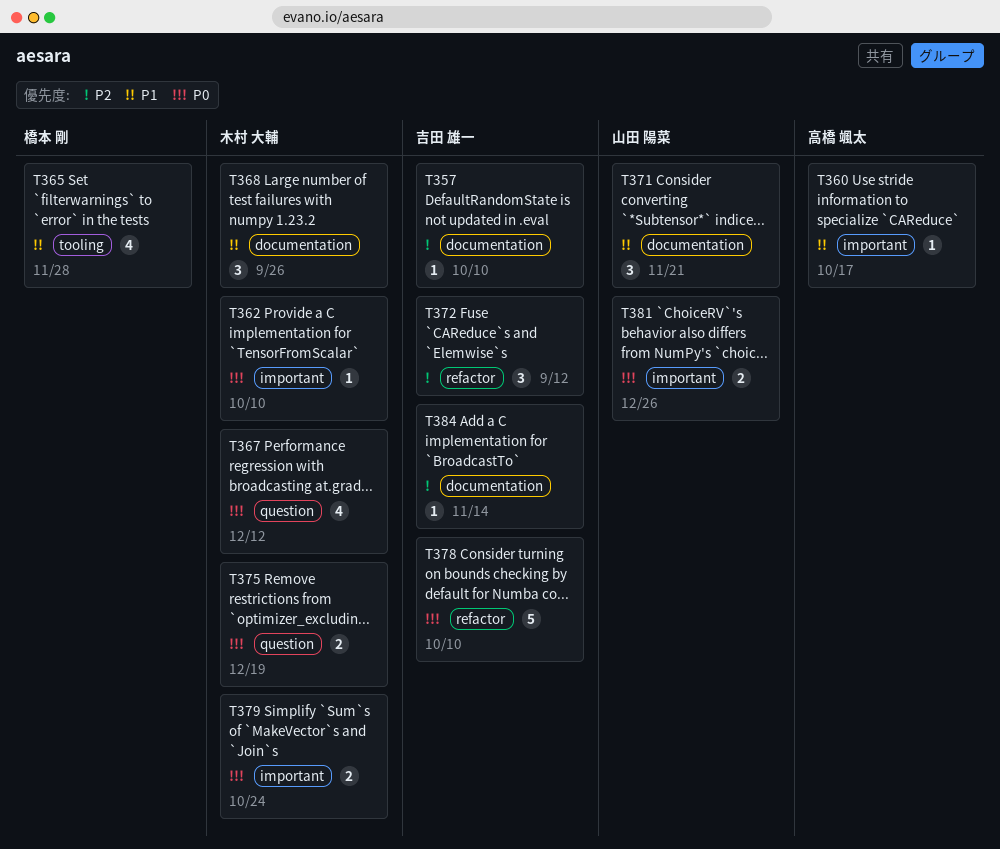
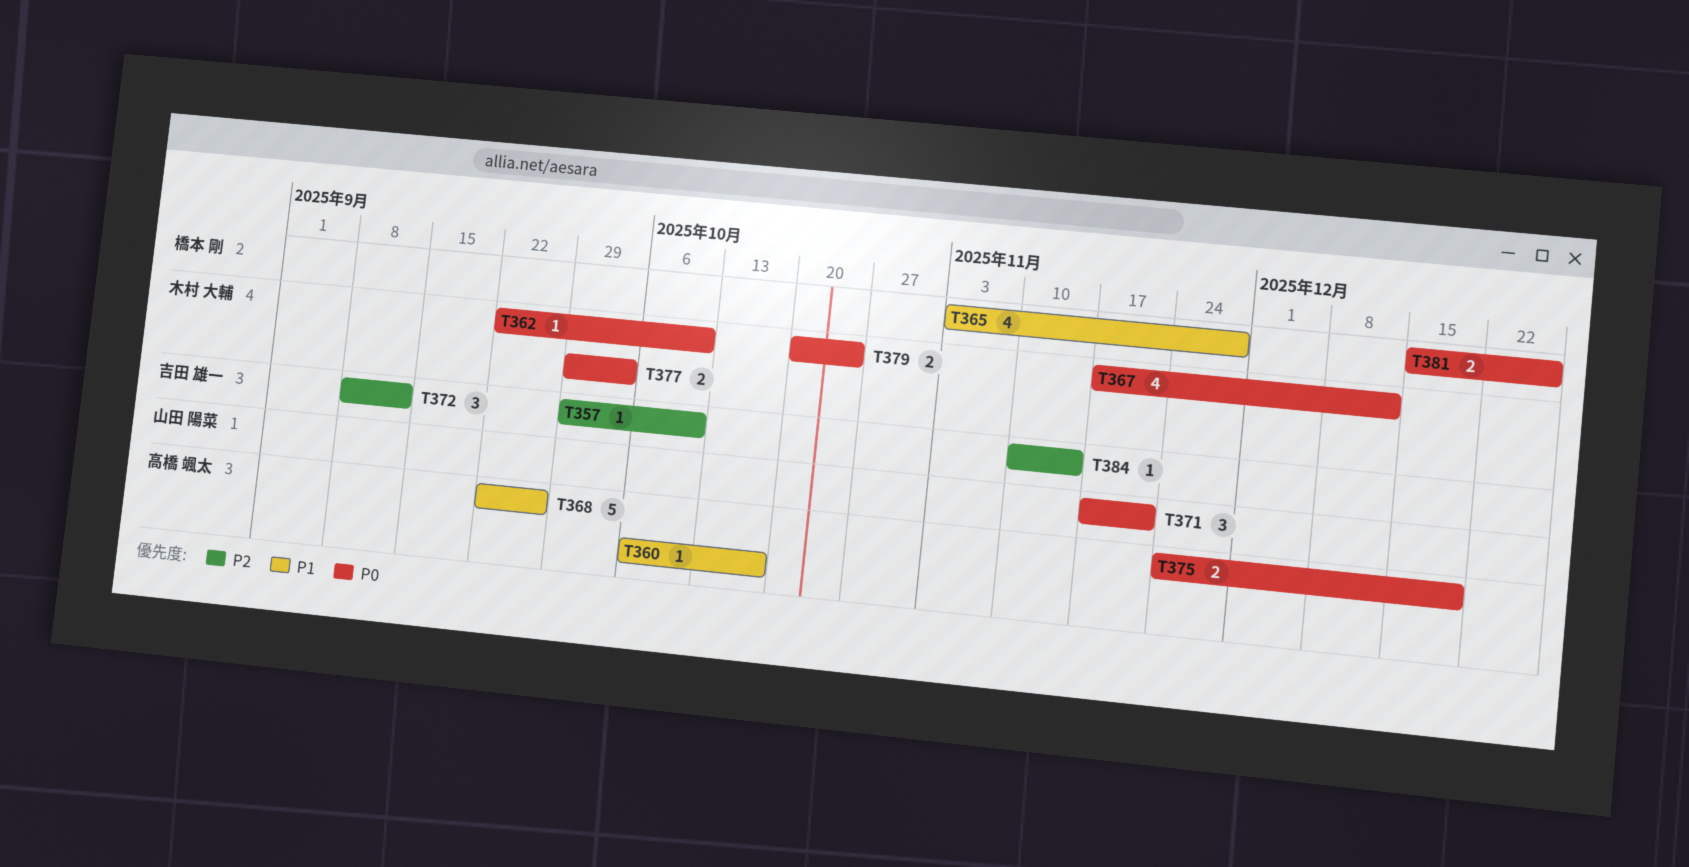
T368, owner: 木村 大輔 -> 高橋 颯太
T368, estimate: 3 -> 5
T371, priority: P1 -> P0
T375, owner: 木村 大輔 -> 高橋 颯太
T377: none -> present
T378: present -> none
T381, owner: 山田 陽菜 -> 橋本 剛

